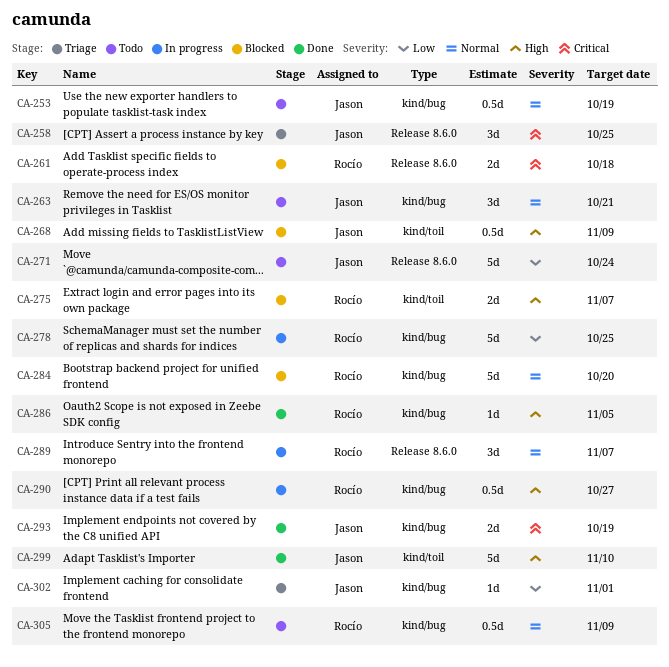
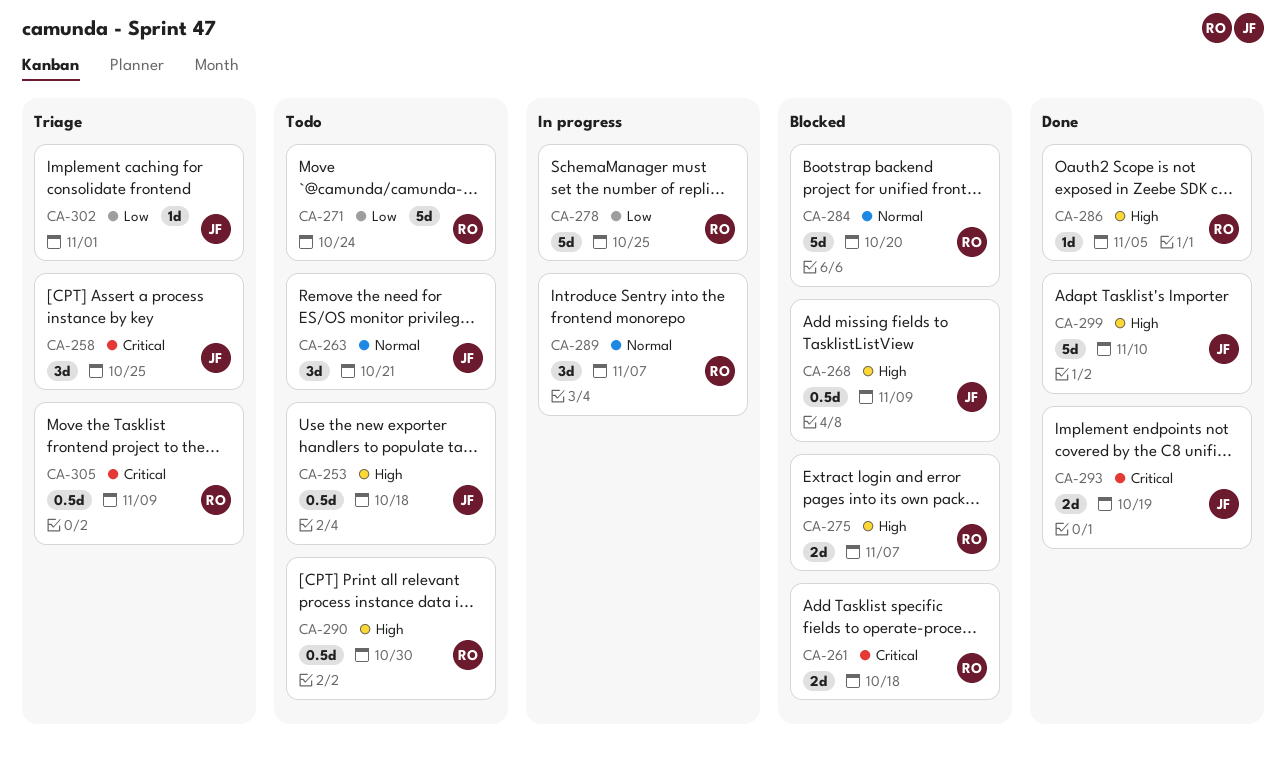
CA-253, priority: Normal -> High
CA-253, due: Oct 19 -> Oct 18
CA-271, owner: Jason -> Rocío
CA-290, status: In progress -> Todo
CA-290, due: Oct 27 -> Oct 30
CA-305, status: Todo -> Triage
CA-305, priority: Normal -> Critical

